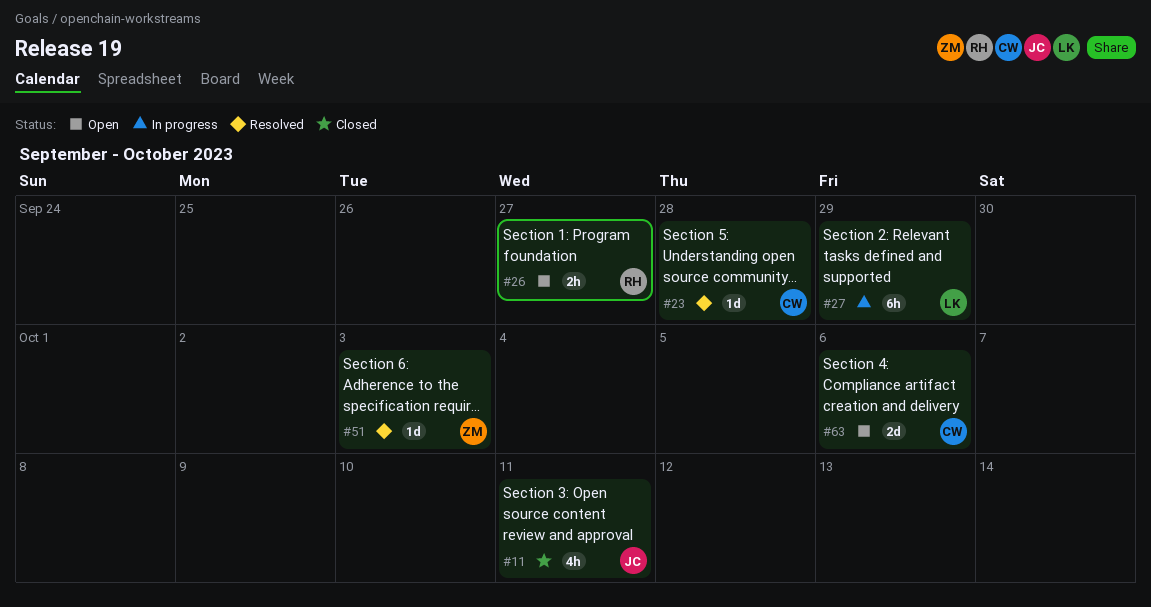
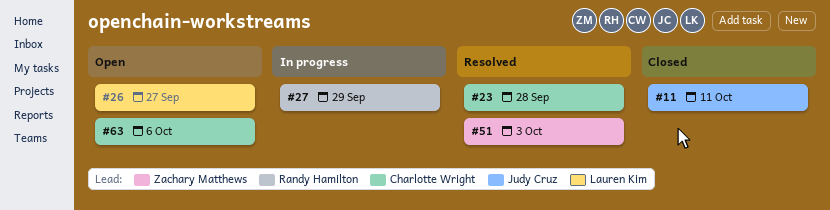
#26, owner: Randy Hamilton -> Lauren Kim
#27, owner: Lauren Kim -> Randy Hamilton

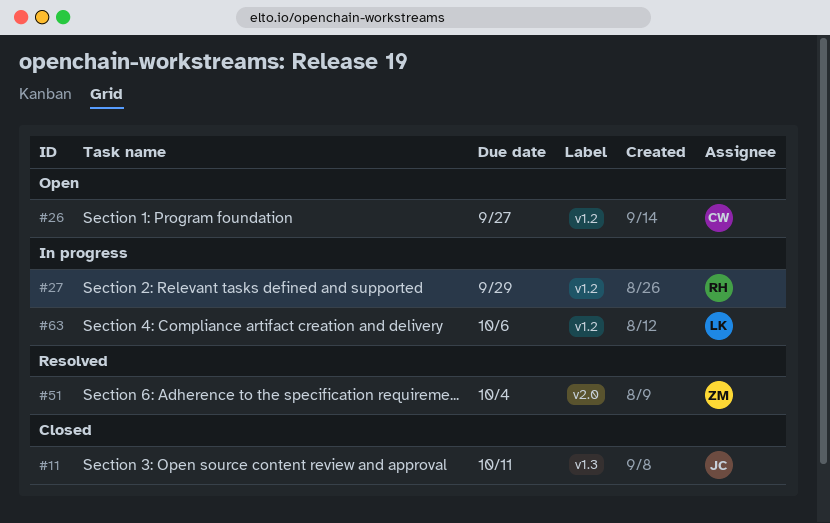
#23: present -> none
#26, owner: Lauren Kim -> Charlotte Wright
#51, due: Oct 3 -> Oct 4
#63, status: Open -> In progress
#63, owner: Charlotte Wright -> Lauren Kim

